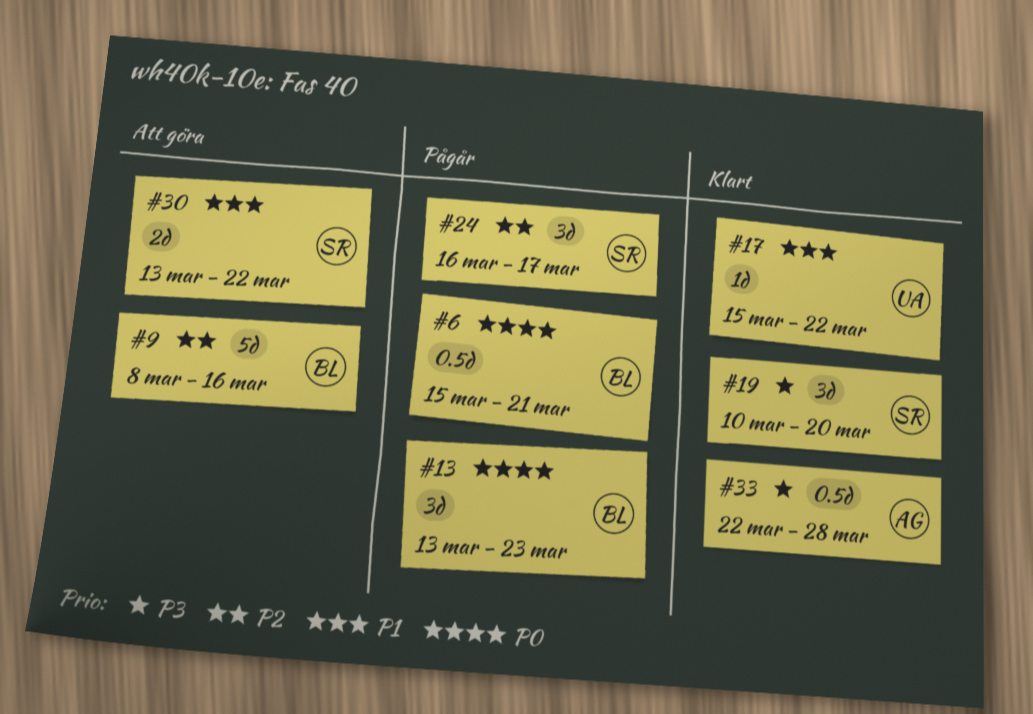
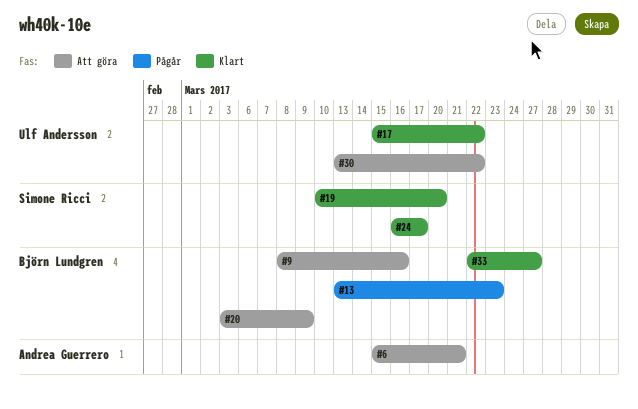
#6, status: Pågår -> Att göra
#6, owner: Björn Lundgren -> Andrea Guerrero
#20: none -> present
#24, status: Pågår -> Klart
#30, owner: Simone Ricci -> Ulf Andersson
#33, owner: Andrea Guerrero -> Björn Lundgren
#33, due: Mar 28 -> Mar 27

